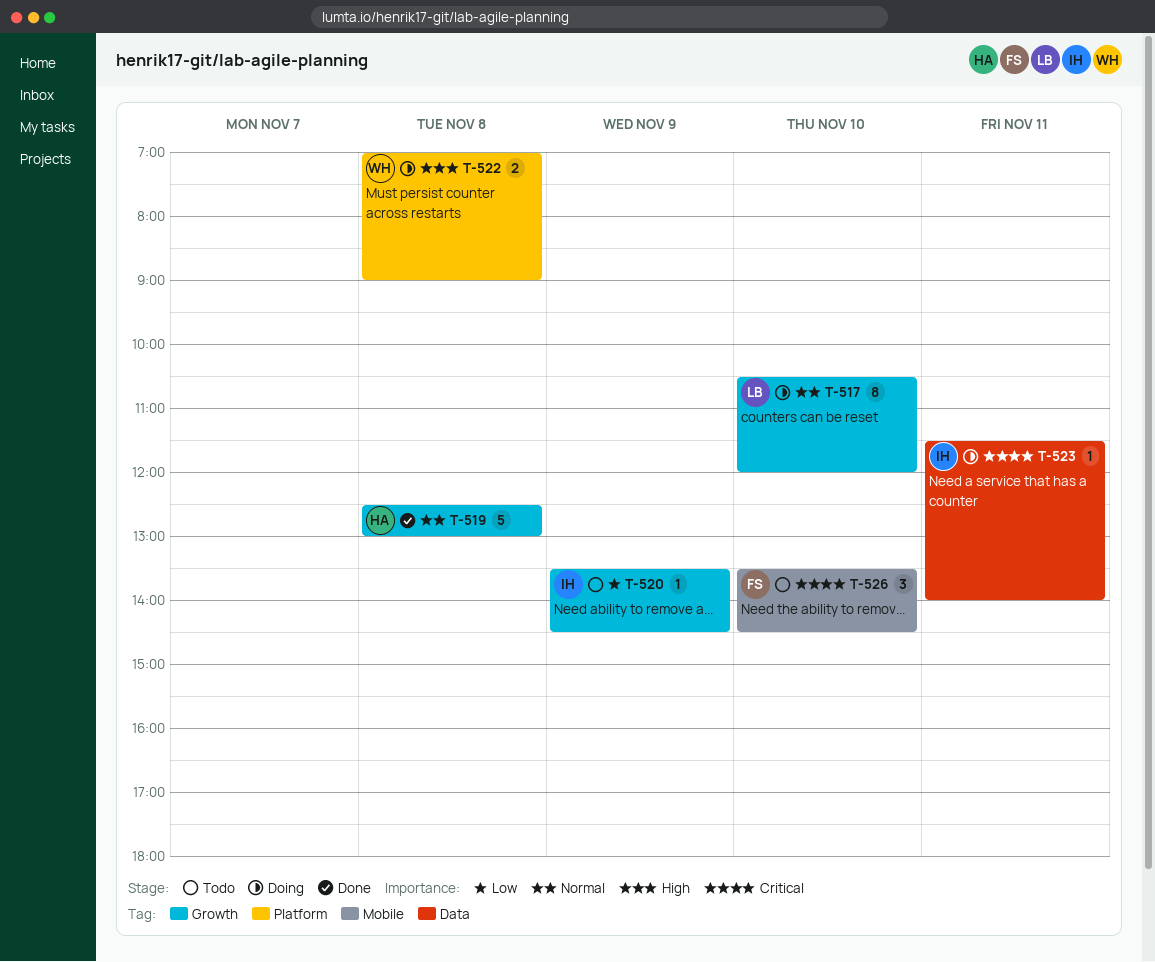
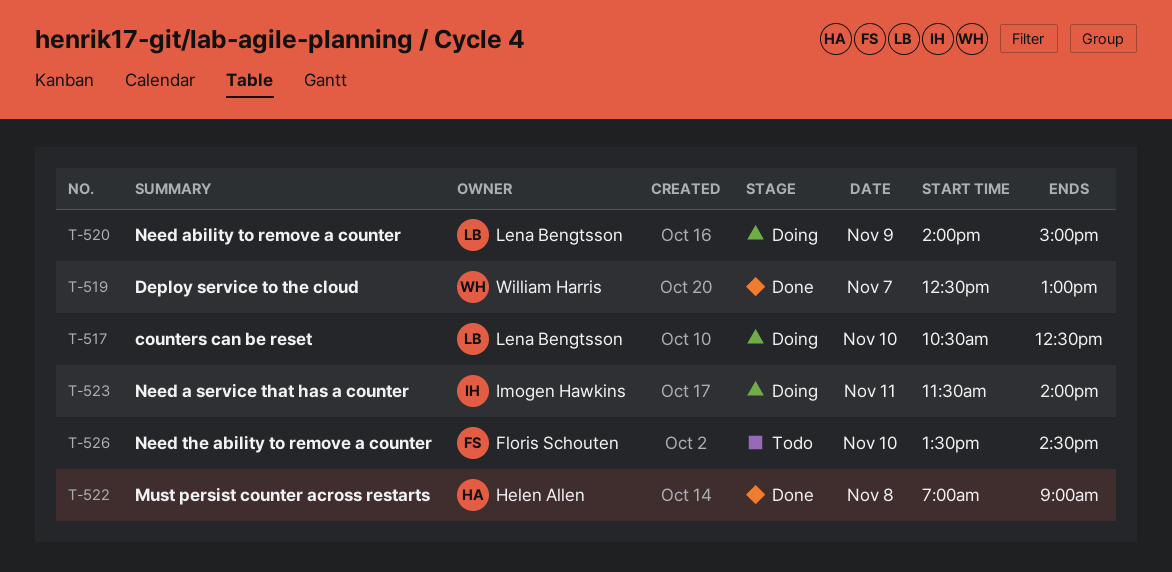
T-517, ends: 12:00 -> 12:30
T-519, owner: Helen Allen -> William Harris
T-519, day: Nov 8 -> Nov 7
T-520, status: Todo -> Doing
T-520, owner: Imogen Hawkins -> Lena Bengtsson
T-520, begins: 13:30 -> 14:00
T-520, ends: 14:30 -> 15:00
T-522, status: Doing -> Done
T-522, owner: William Harris -> Helen Allen

